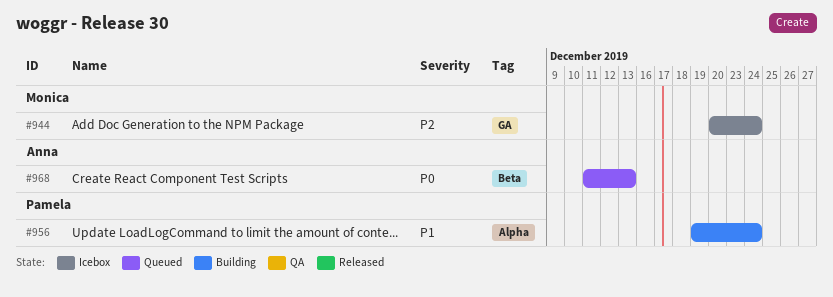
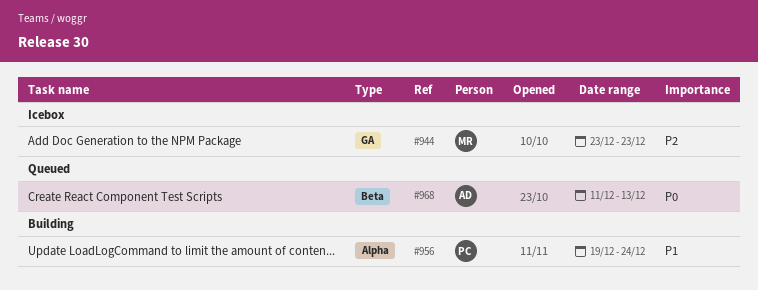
#944, start: Dec 20 -> Dec 23
#944, due: Dec 24 -> Dec 23

